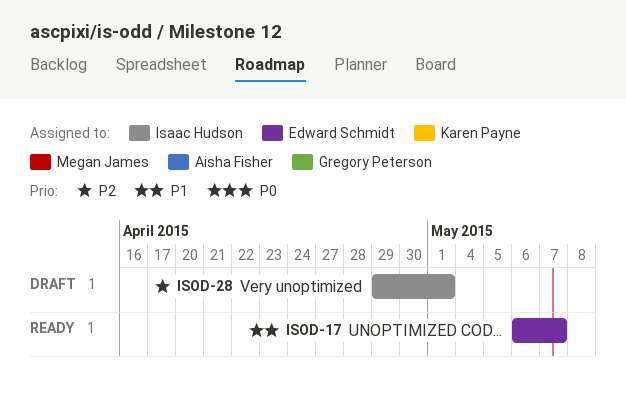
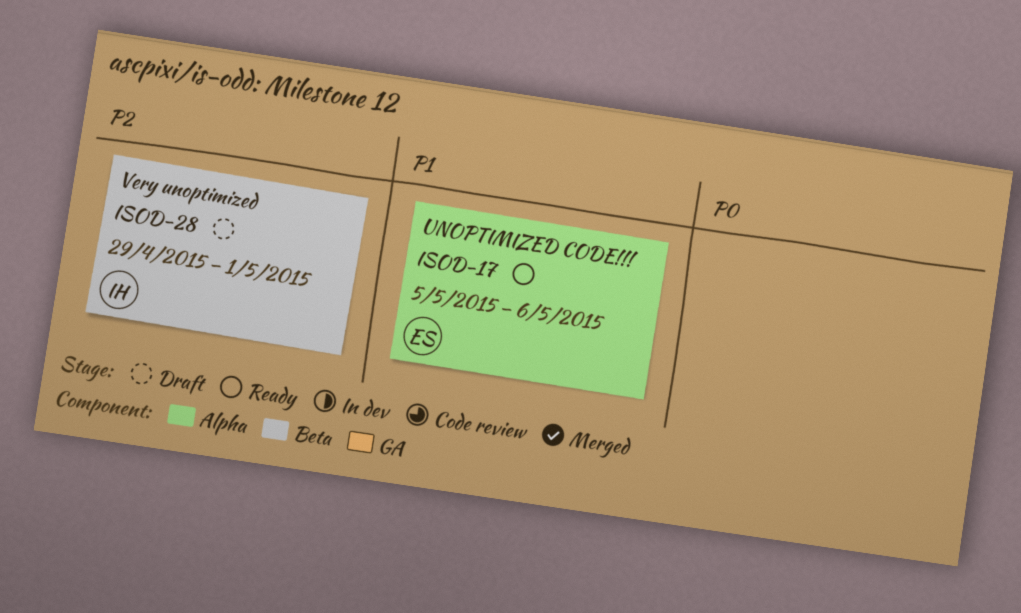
ISOD-17, start: May 6 -> May 5
ISOD-17, due: May 7 -> May 6

